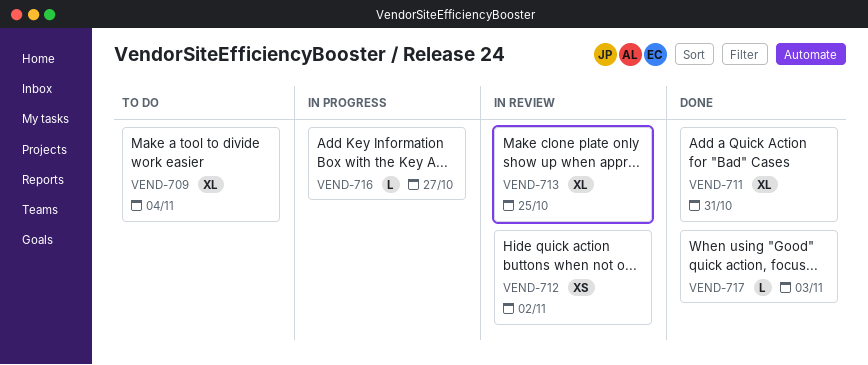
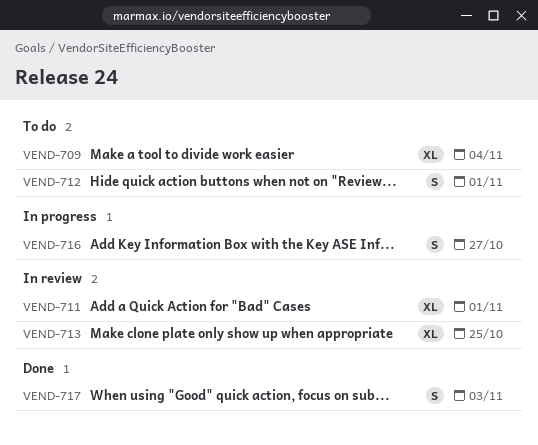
VEND-711, status: Done -> In review
VEND-711, due: Oct 31 -> Nov 1
VEND-712, status: In review -> To do
VEND-712, estimate: XS -> S
VEND-712, due: Nov 2 -> Nov 1
VEND-716, estimate: L -> S
VEND-717, estimate: L -> S

